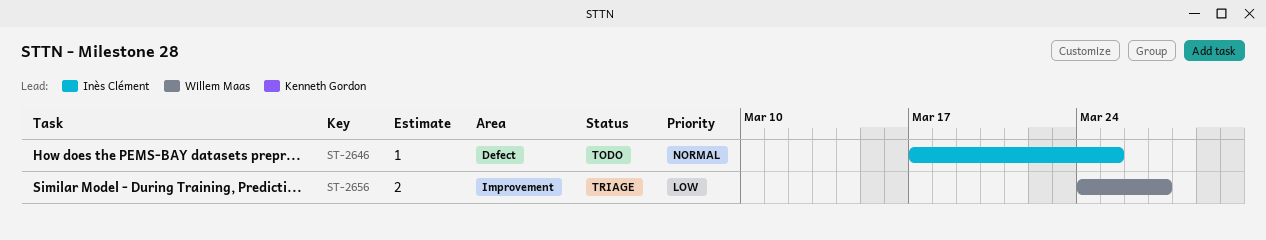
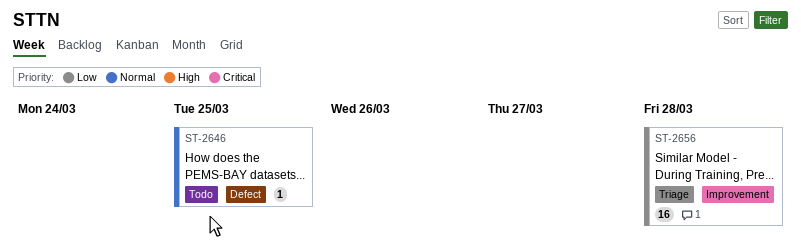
ST-2656, estimate: 2 -> 16
ST-2656, due: Mar 27 -> Mar 28

